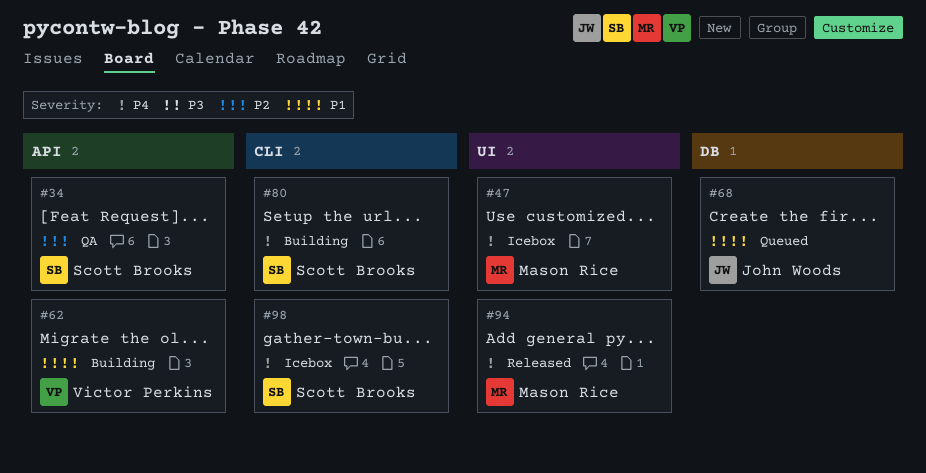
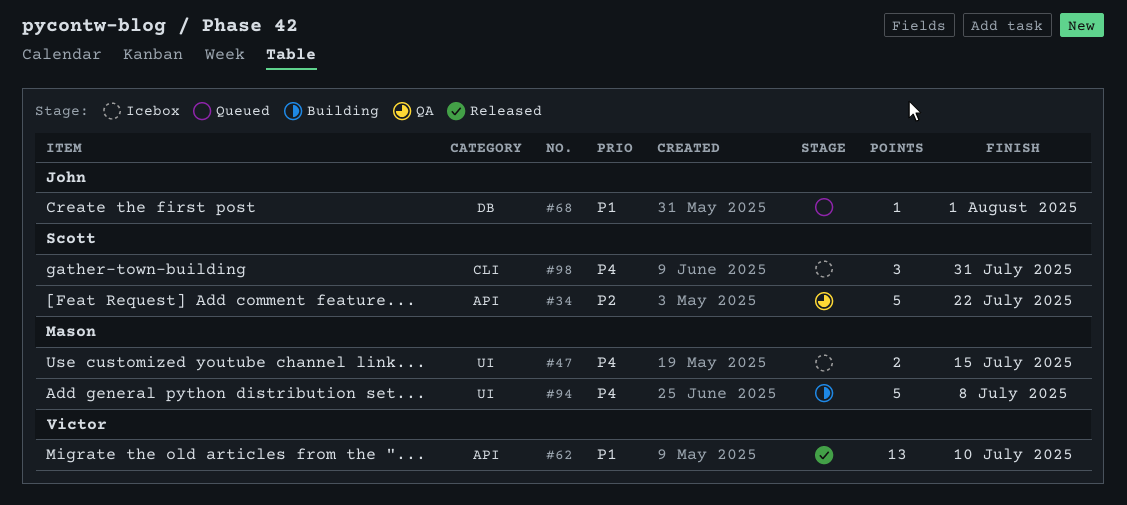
#62, status: Building -> Released
#80: present -> none
#94, status: Released -> Building

